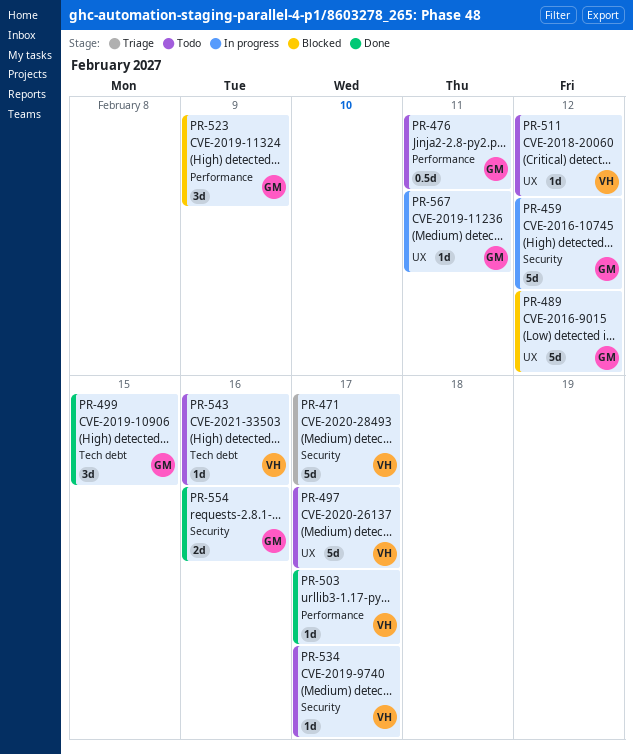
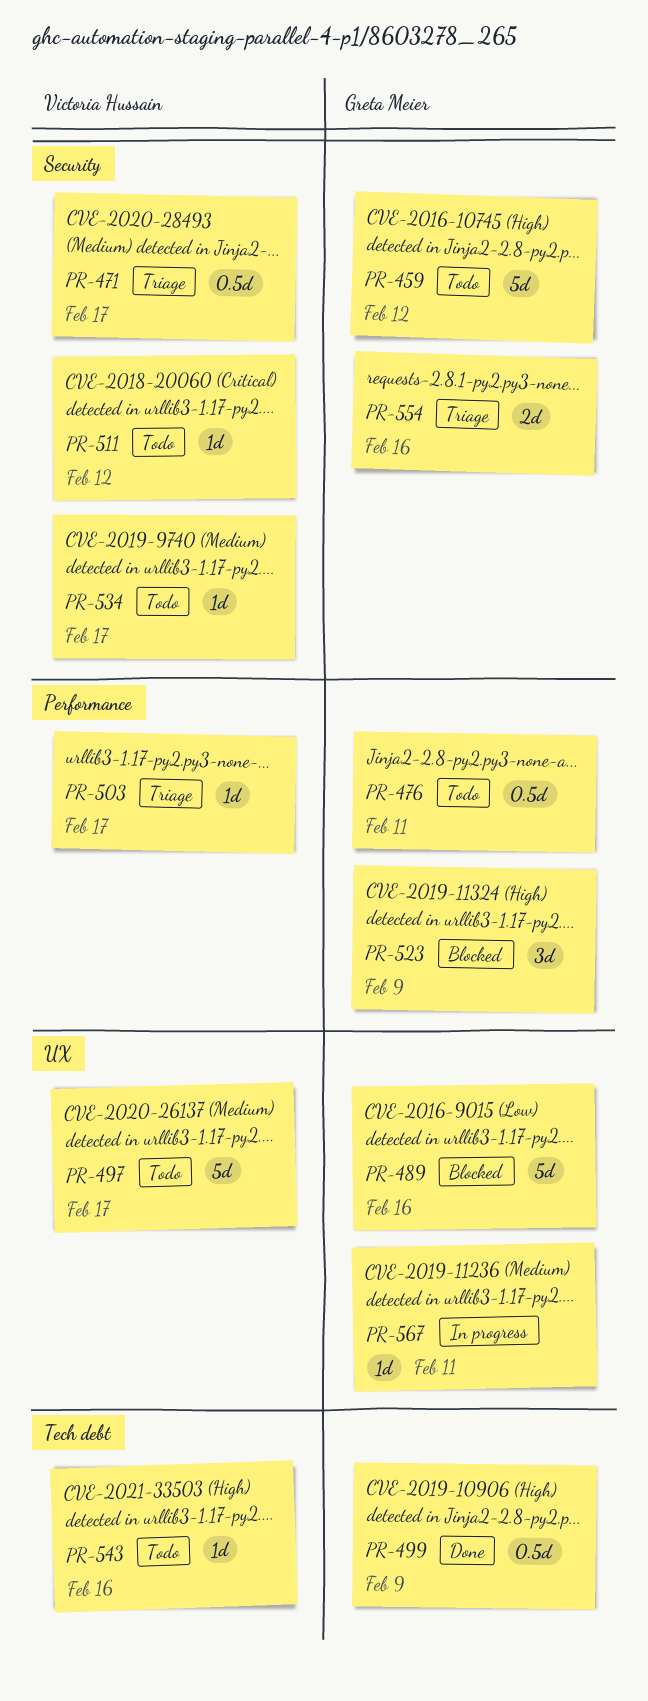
PR-459, status: In progress -> Todo
PR-471, estimate: 5d -> 0.5d
PR-489, due: Feb 12 -> Feb 16
PR-499, estimate: 3d -> 0.5d
PR-499, due: Feb 15 -> Feb 9
PR-503, status: Done -> Triage
PR-511, label: UX -> Security
PR-554, status: Done -> Triage

